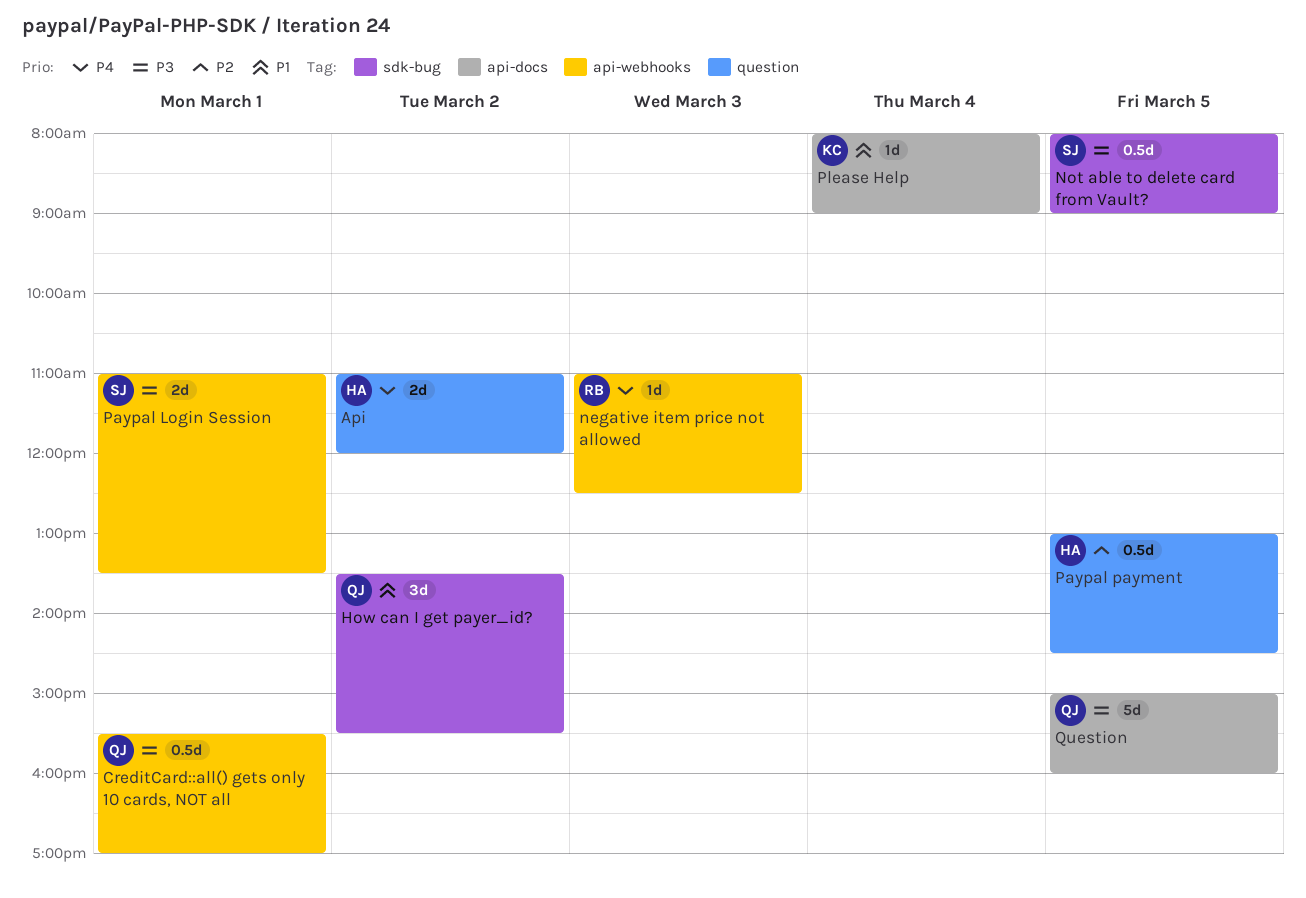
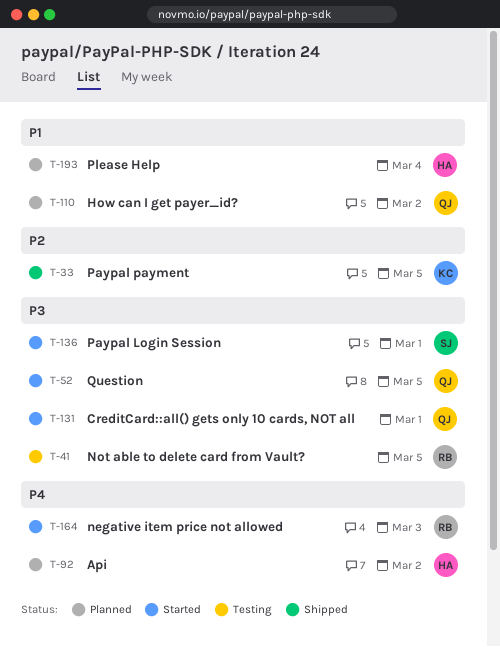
Not able to delete card from Vault?, owner: SJ -> RB
Paypal payment, owner: HA -> KC
Please Help, owner: KC -> HA

